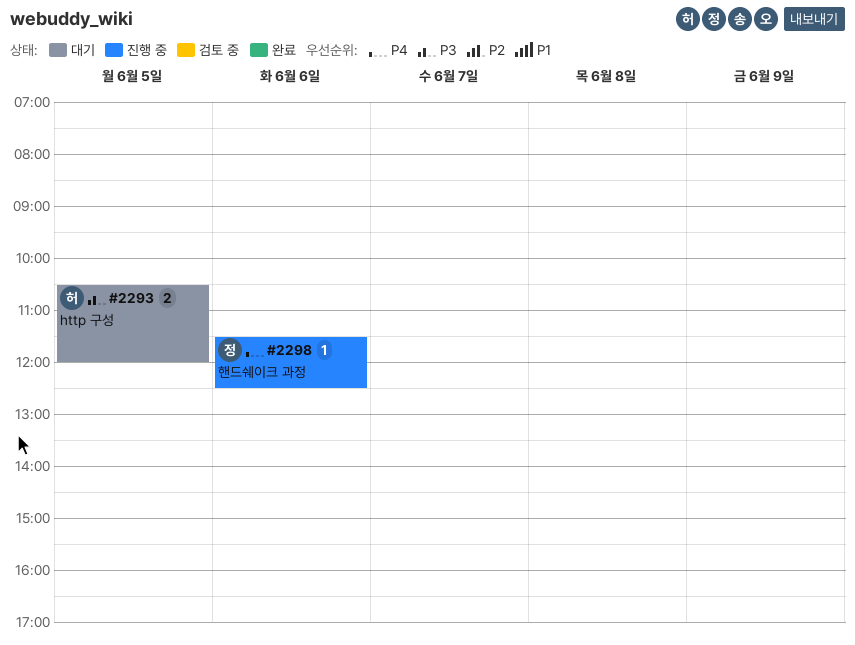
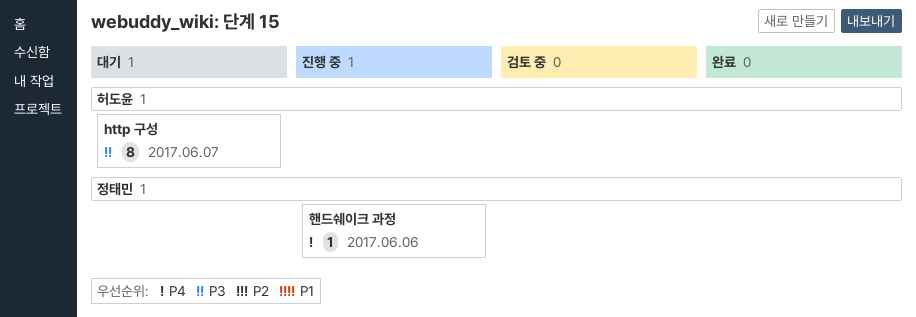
http 구성, estimate: 2 -> 8
http 구성, day: Jun 5 -> Jun 7

